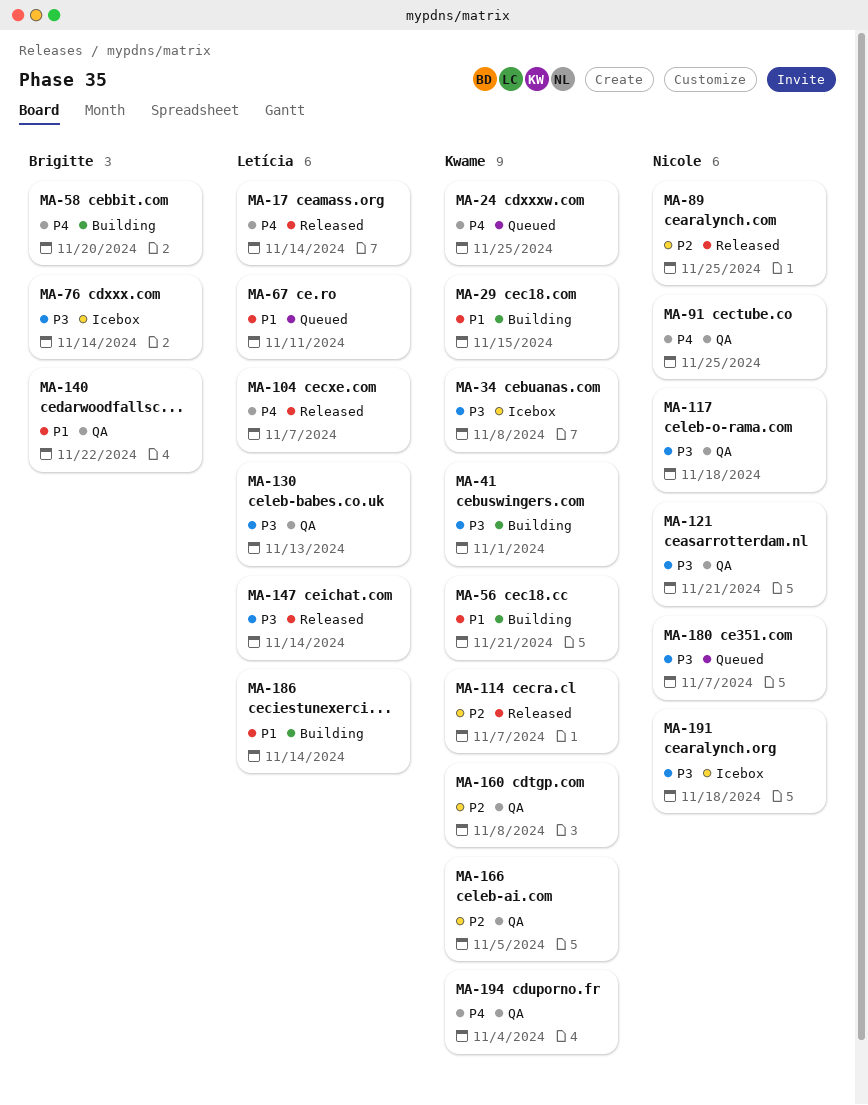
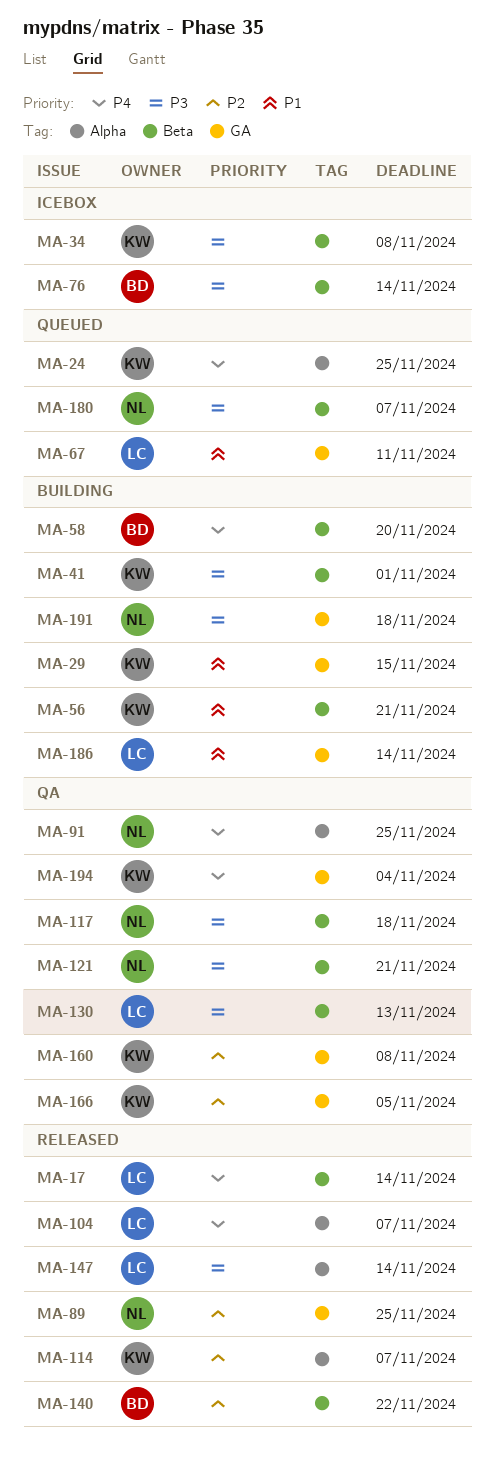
MA-140, status: QA -> Released
MA-140, priority: P1 -> P2
MA-191, status: Icebox -> Building

